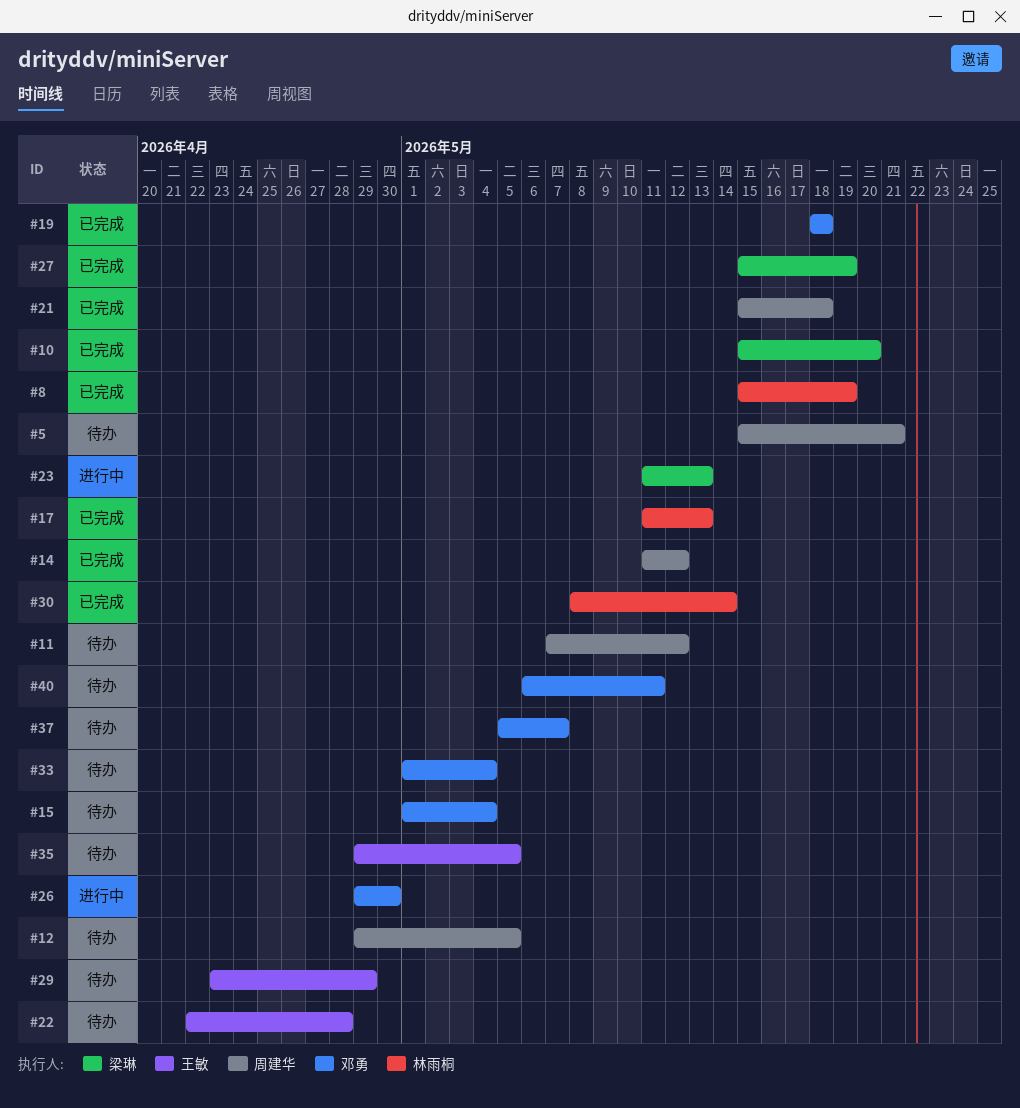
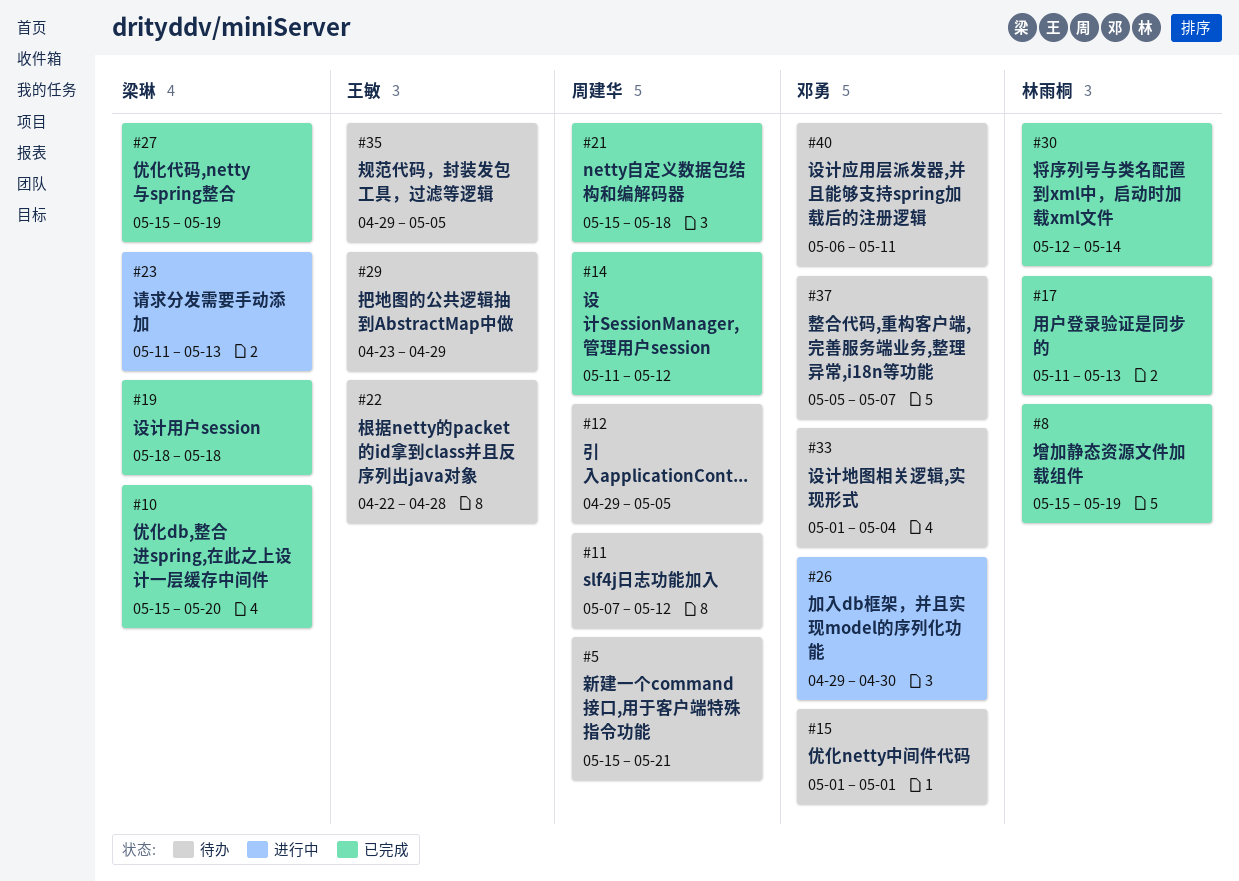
#15, due: May 4 -> May 1
#19, owner: 邓勇 -> 梁琳
#30, start: May 8 -> May 12

